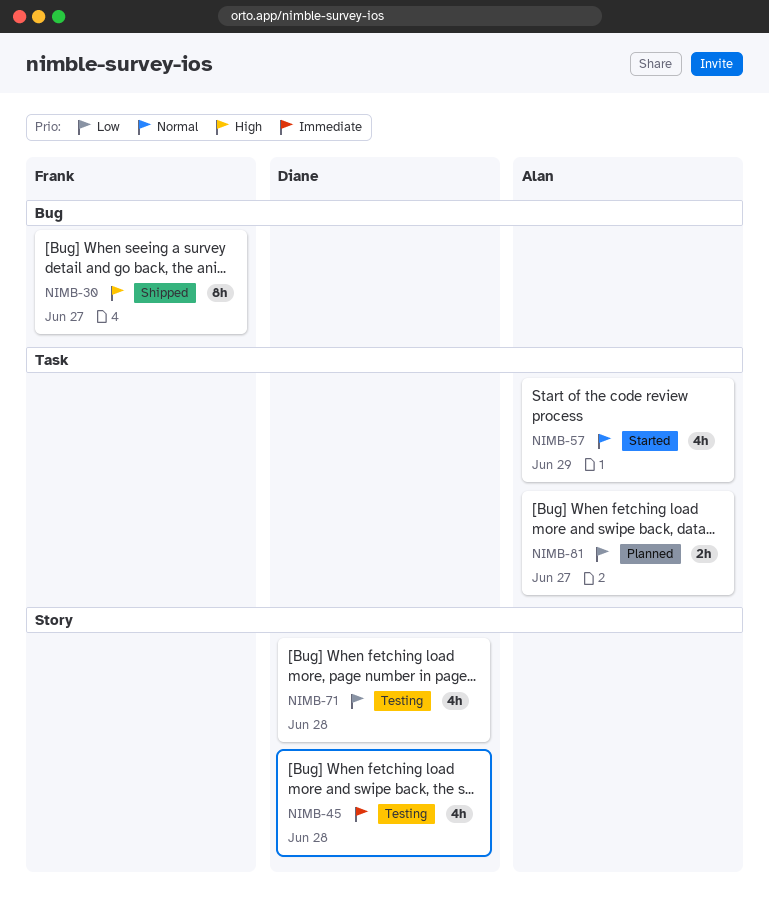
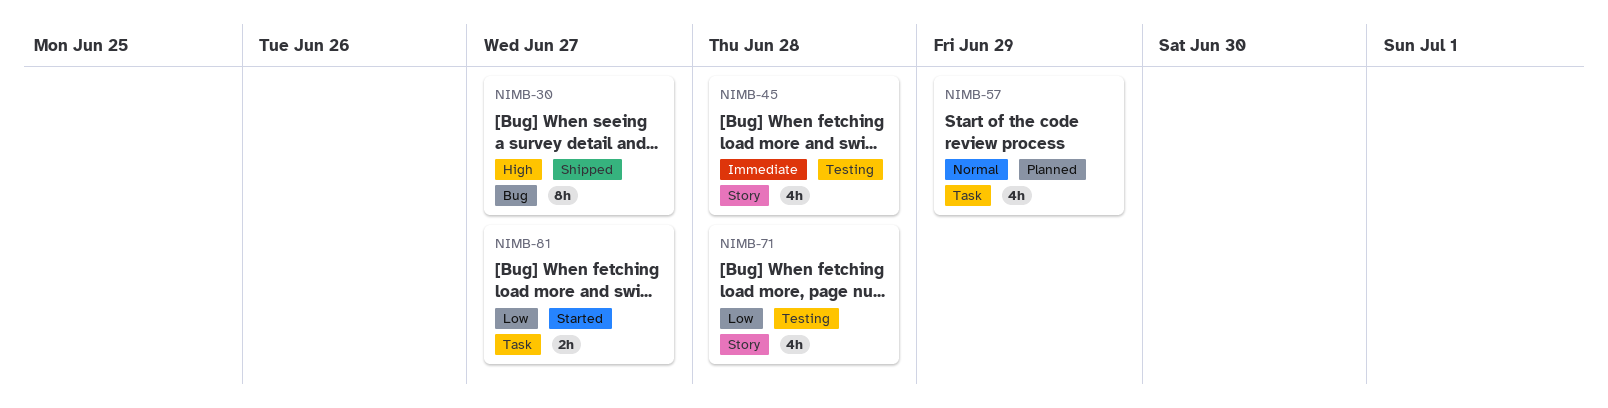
NIMB-57, status: Started -> Planned
NIMB-81, status: Planned -> Started

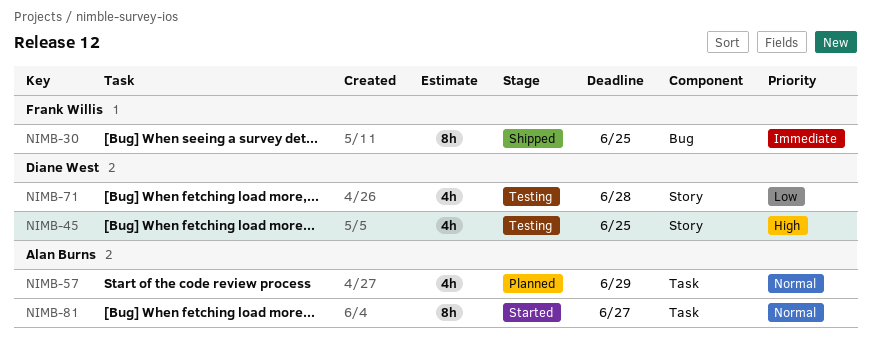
NIMB-30, priority: High -> Immediate
NIMB-30, due: Jun 27 -> Jun 25
NIMB-45, priority: Immediate -> High
NIMB-45, due: Jun 28 -> Jun 25
NIMB-81, priority: Low -> Normal
NIMB-81, estimate: 2h -> 8h

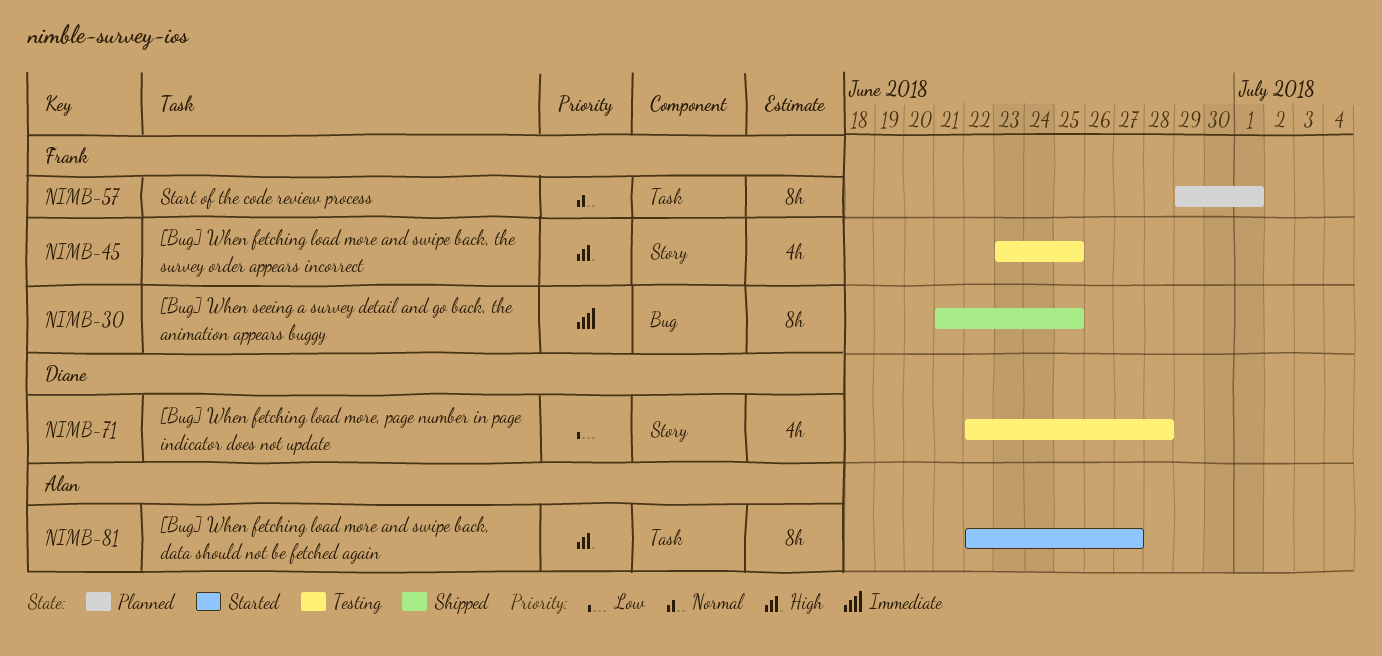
NIMB-45, owner: Diane West -> Frank Willis
NIMB-57, owner: Alan Burns -> Frank Willis
NIMB-57, estimate: 4h -> 8h
NIMB-57, due: Jun 29 -> Jul 1
NIMB-81, priority: Normal -> High

